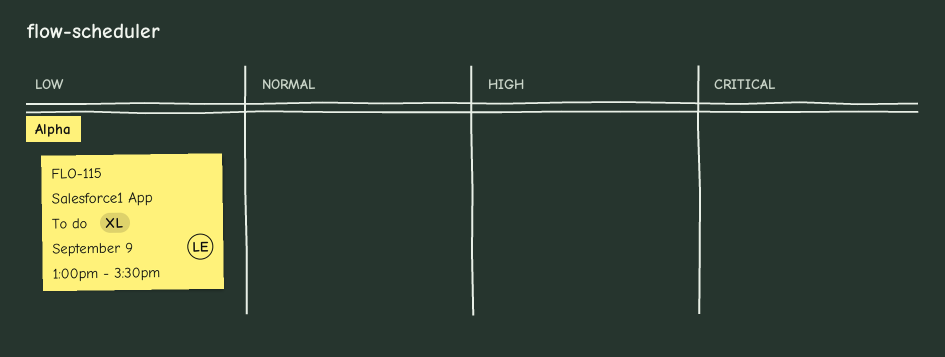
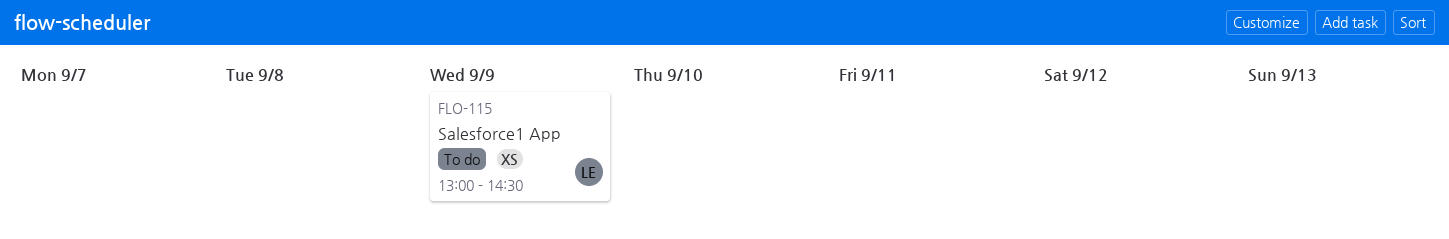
FLO-115, estimate: XL -> XS
FLO-115, ends: 15:30 -> 14:30

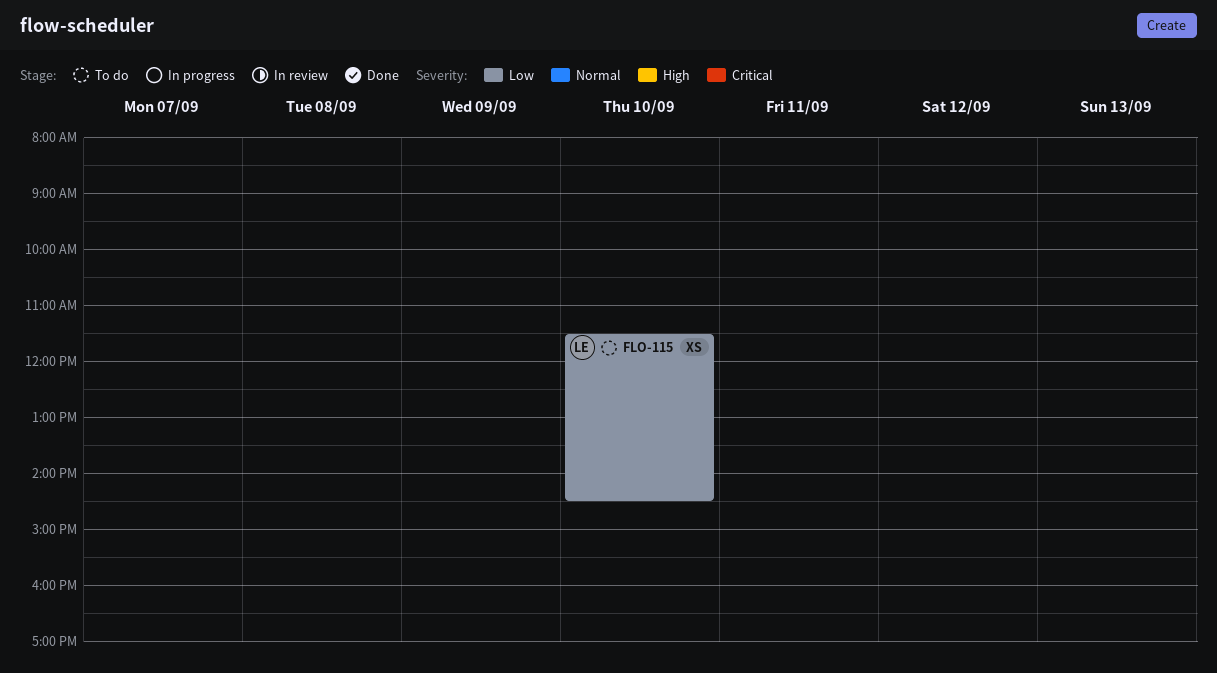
FLO-115, day: Sep 9 -> Sep 10
FLO-115, begins: 13:00 -> 11:30

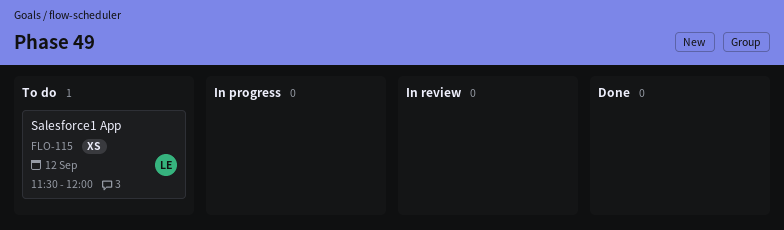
FLO-115, day: Sep 10 -> Sep 12
FLO-115, ends: 14:30 -> 12:00

